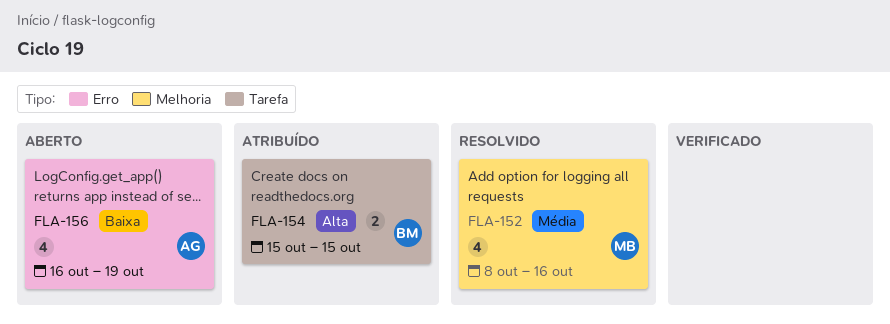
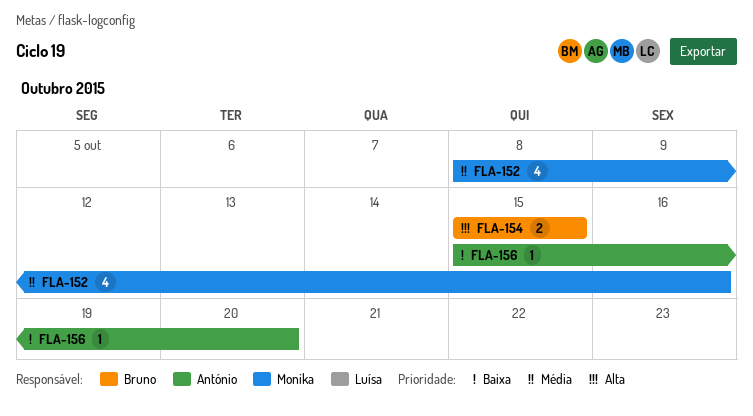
FLA-156, estimate: 4 -> 1
FLA-156, start: Oct 16 -> Oct 15
FLA-156, due: Oct 19 -> Oct 20

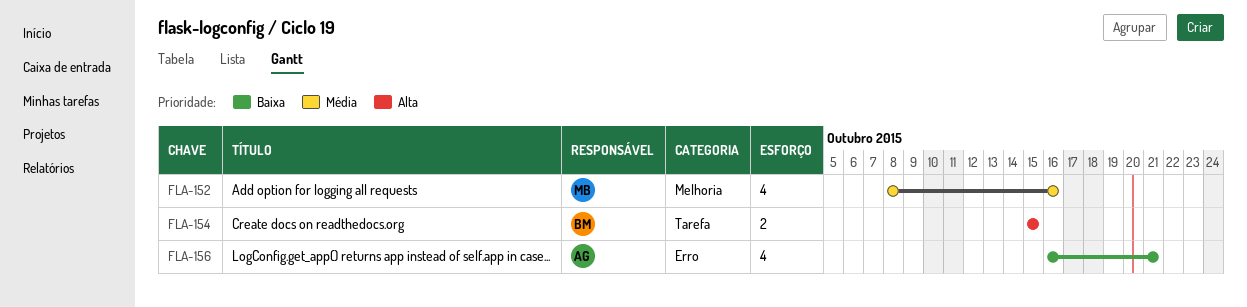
FLA-156, estimate: 1 -> 4
FLA-156, start: Oct 15 -> Oct 16
FLA-156, due: Oct 20 -> Oct 21

